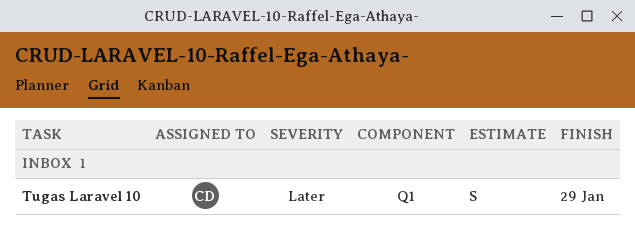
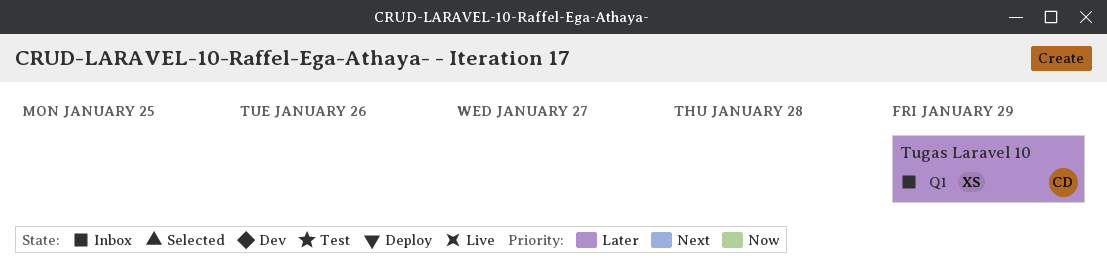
Tugas Laravel 10, estimate: S -> XS

